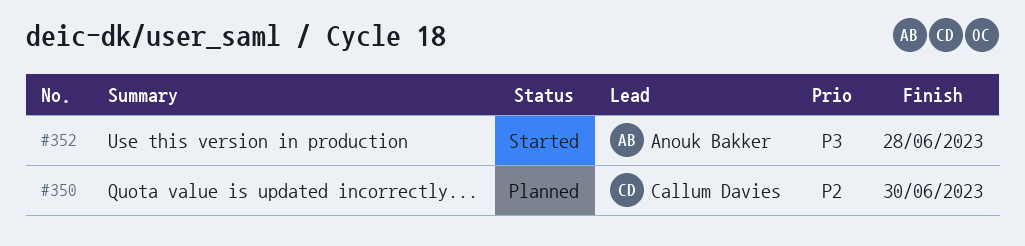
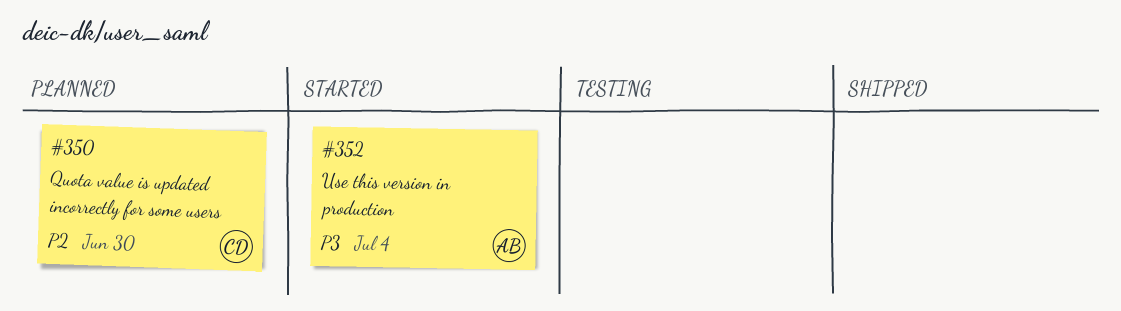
#352, due: Jun 28 -> Jul 4

